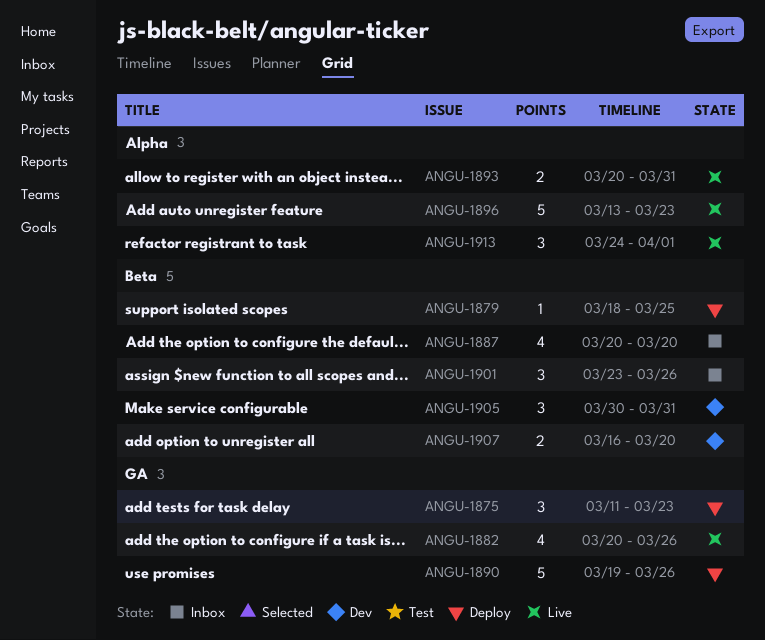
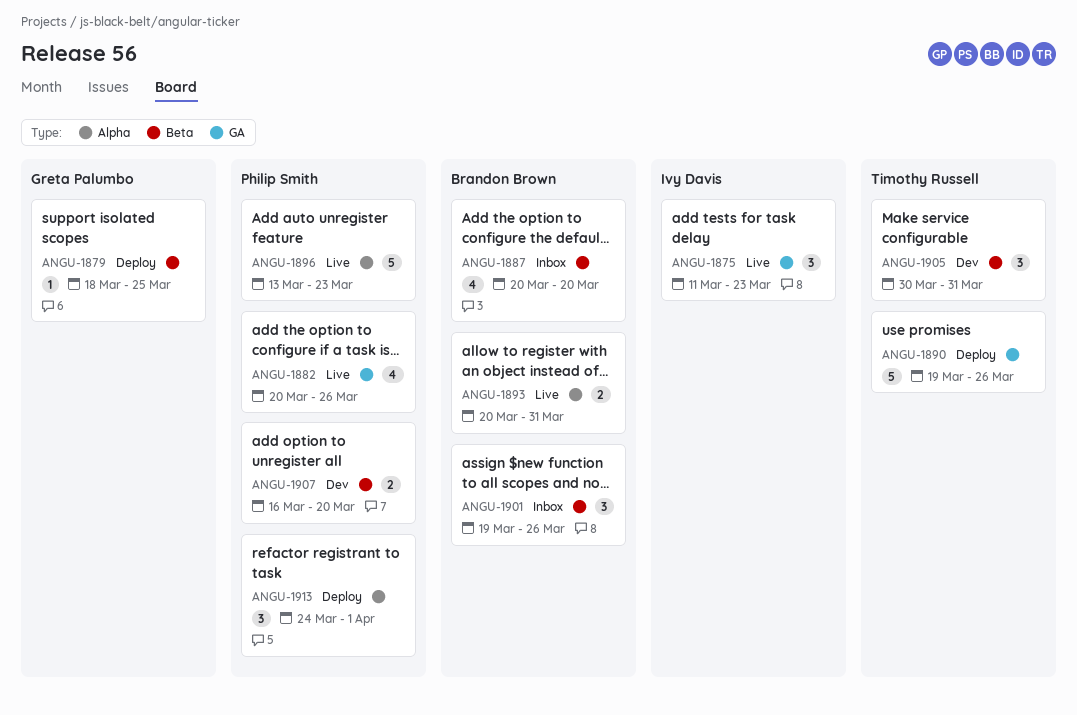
ANGU-1875, status: Deploy -> Live
ANGU-1901, start: Mar 23 -> Mar 19
ANGU-1913, status: Live -> Deploy

